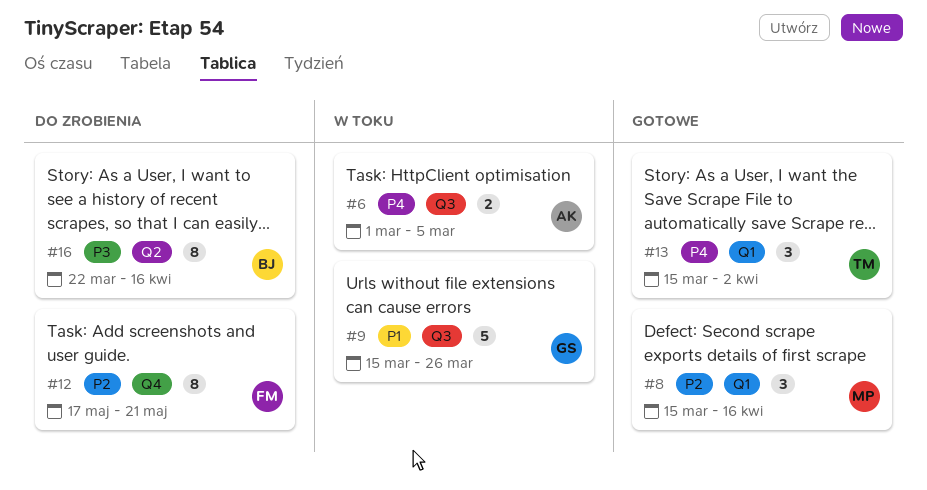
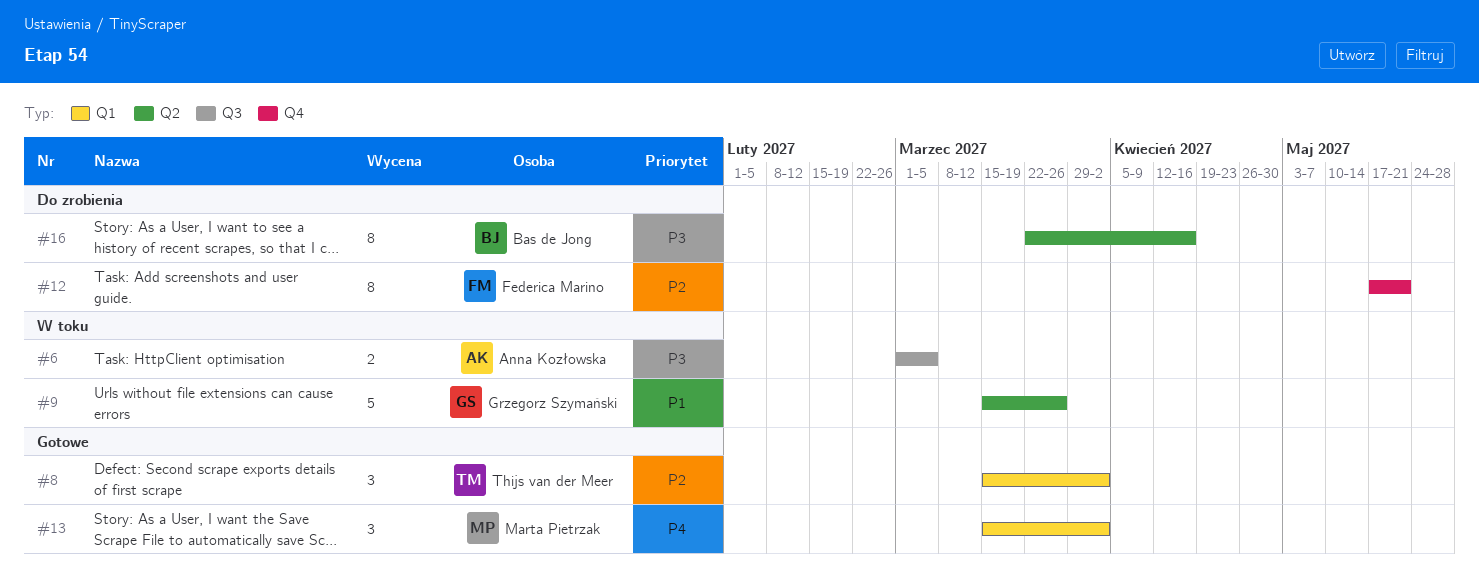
#6, priority: P4 -> P3
#8, owner: Marta Pietrzak -> Thijs van der Meer
#8, due: Apr 16 -> Apr 2
#9, label: Q3 -> Q2
#13, owner: Thijs van der Meer -> Marta Pietrzak

